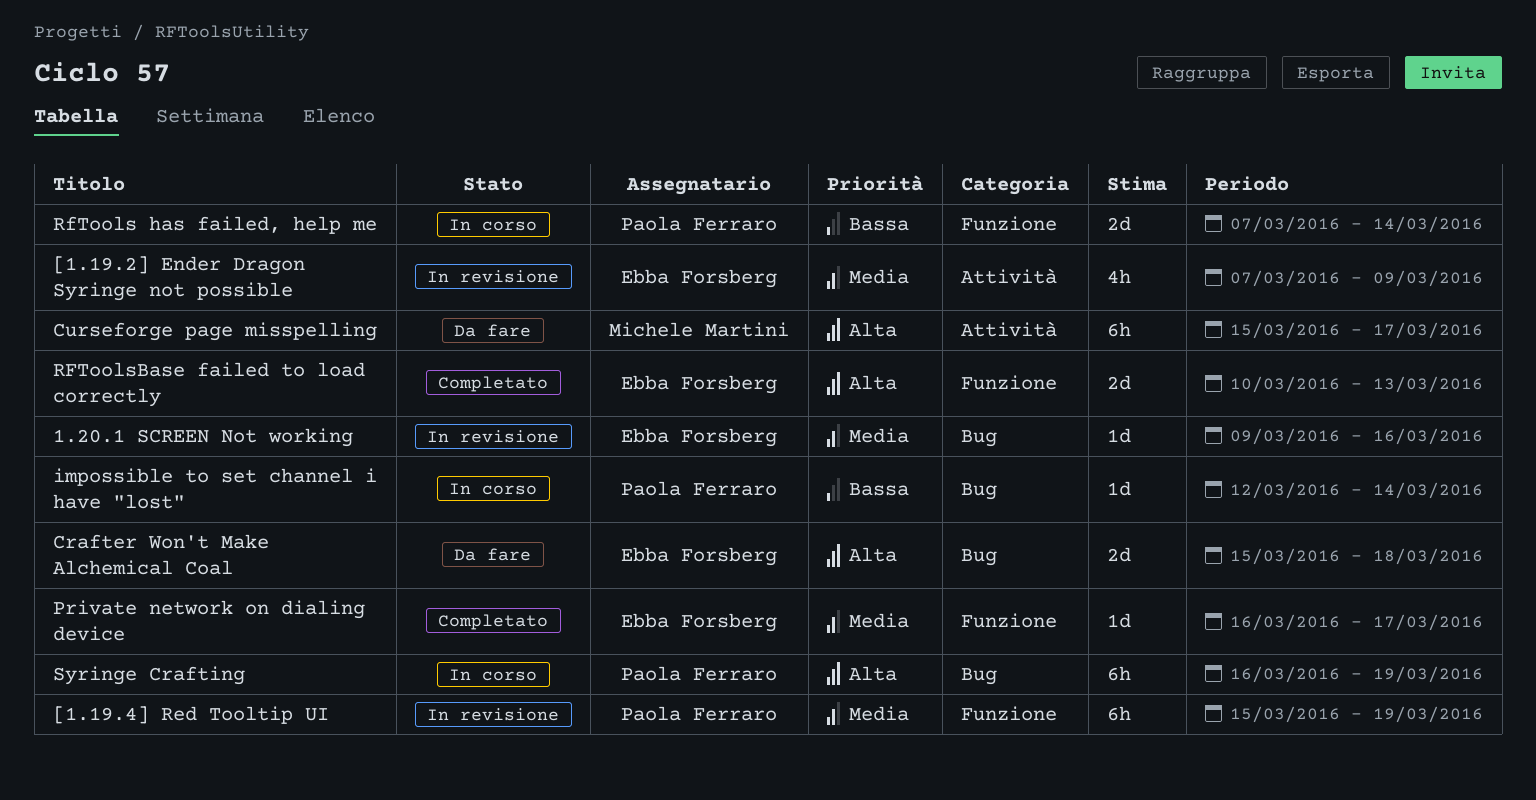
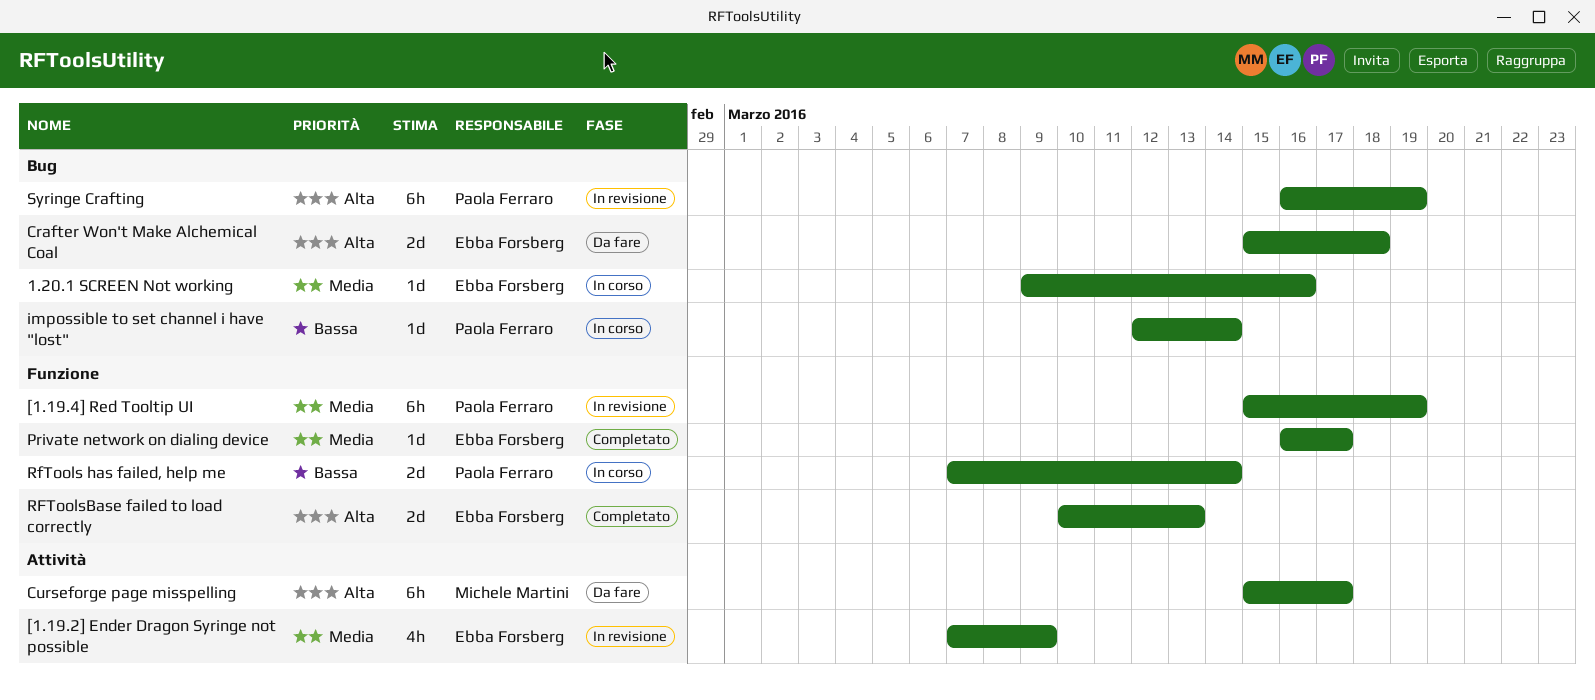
1.20.1 SCREEN Not working, status: In revisione -> In corso
Syringe Crafting, status: In corso -> In revisione

